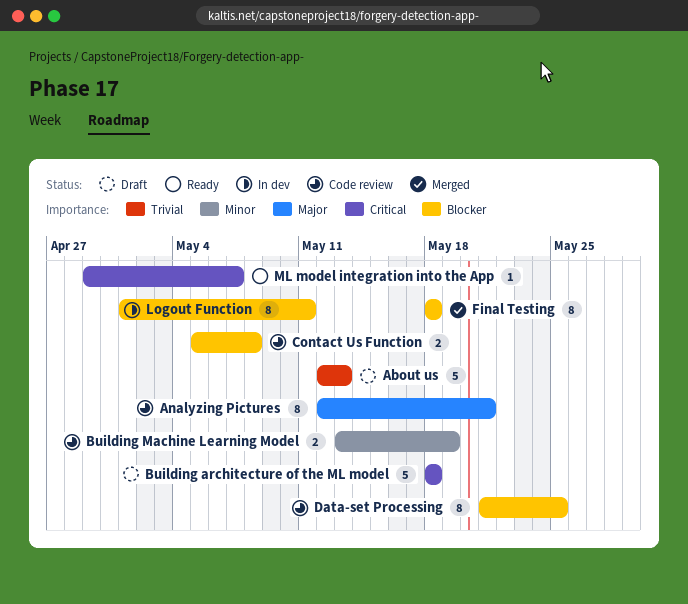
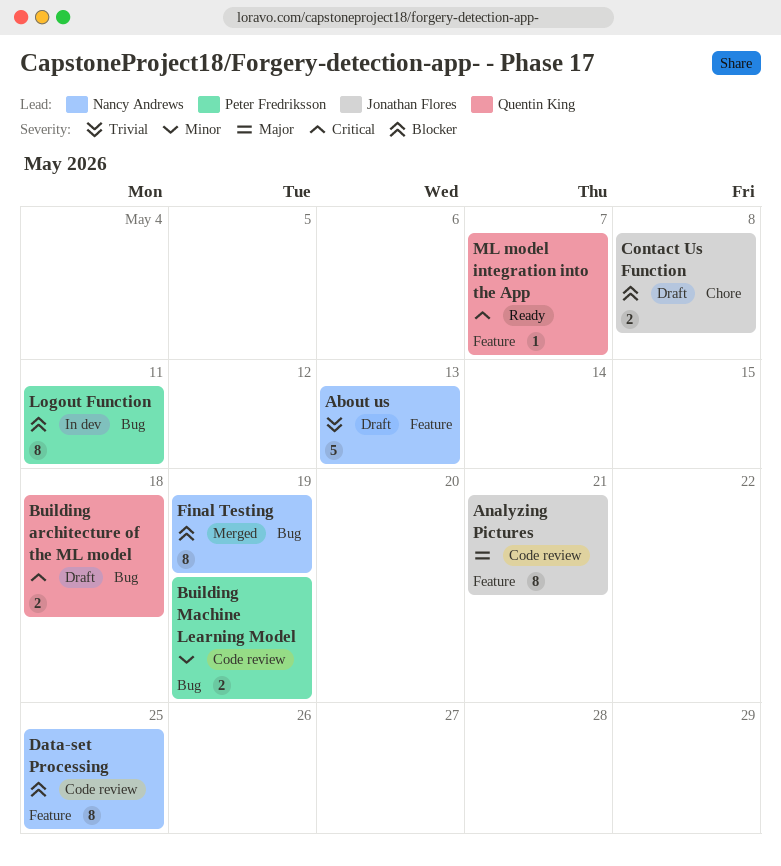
Building architecture of the ML model, estimate: 5 -> 2
Contact Us Function, status: Code review -> Draft
Final Testing, due: May 18 -> May 19

